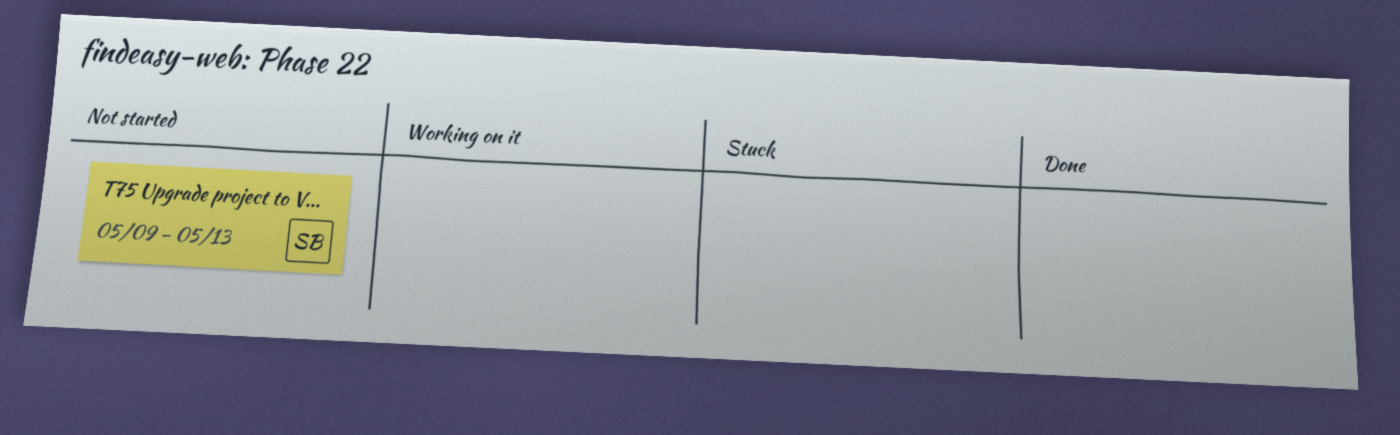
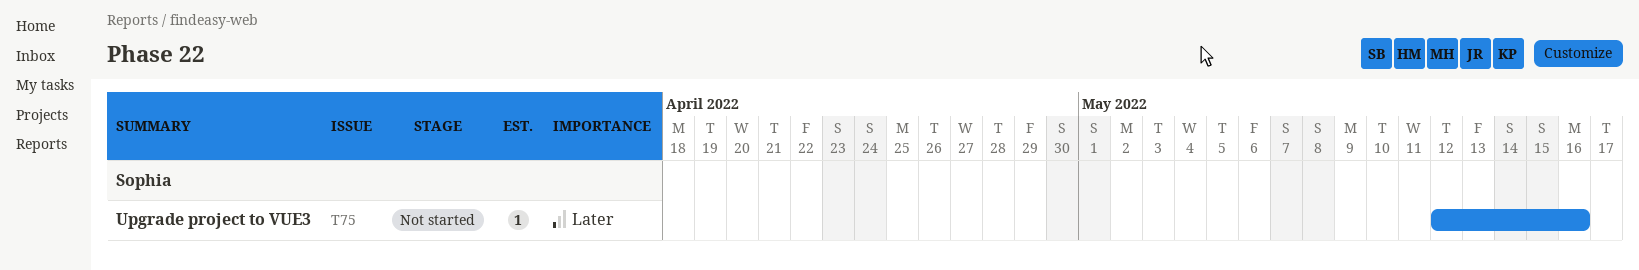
T75, start: May 9 -> May 12
T75, due: May 13 -> May 16

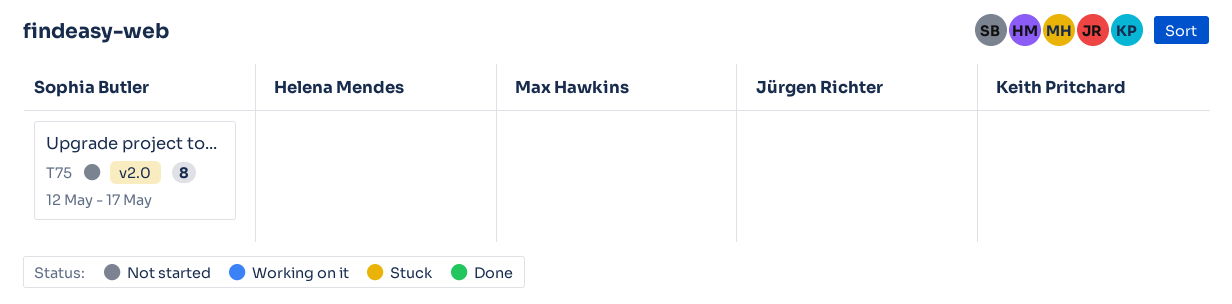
T75, estimate: 1 -> 8
T75, due: May 16 -> May 17

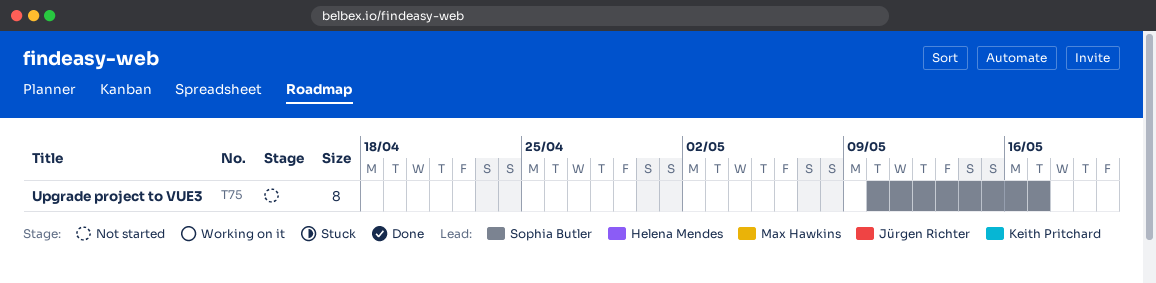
T75, start: May 12 -> May 10

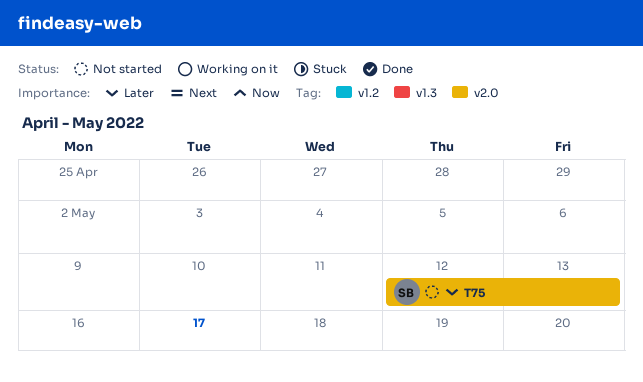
T75, start: May 10 -> May 12
T75, due: May 17 -> May 13

